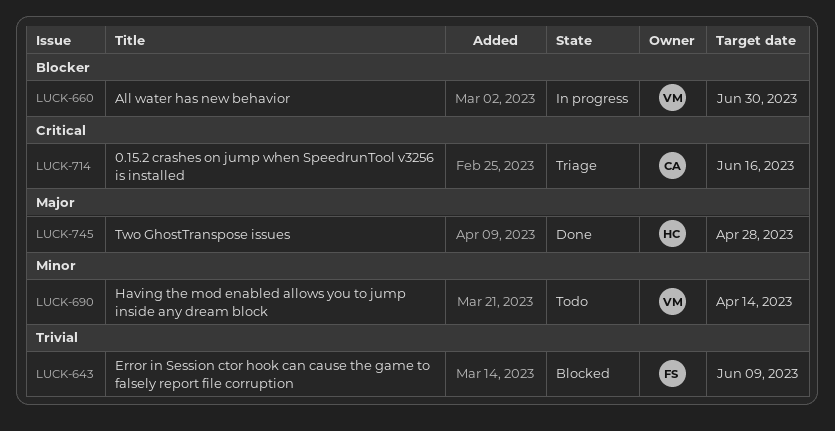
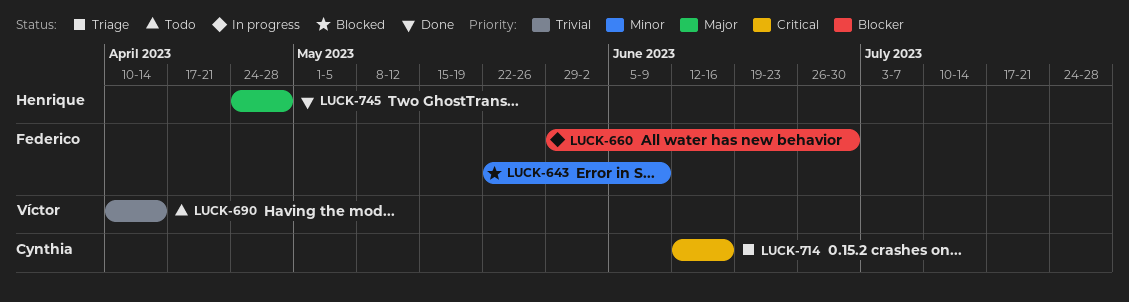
LUCK-643, priority: Trivial -> Minor
LUCK-660, owner: Víctor -> Federico
LUCK-690, priority: Minor -> Trivial

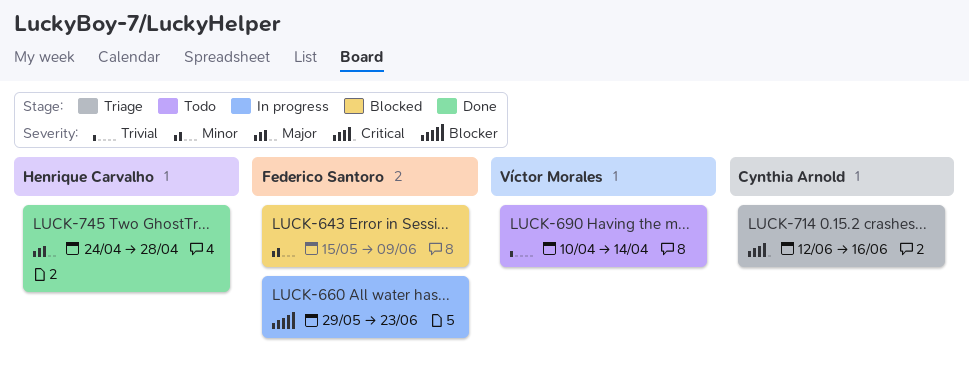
LUCK-643, start: May 22 -> May 15
LUCK-660, due: Jun 30 -> Jun 23

